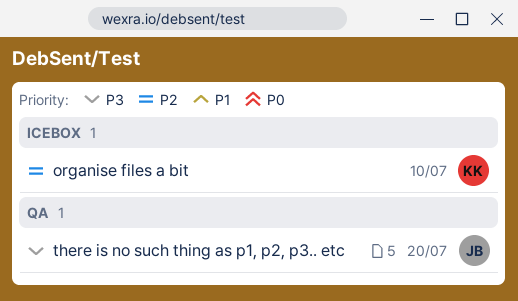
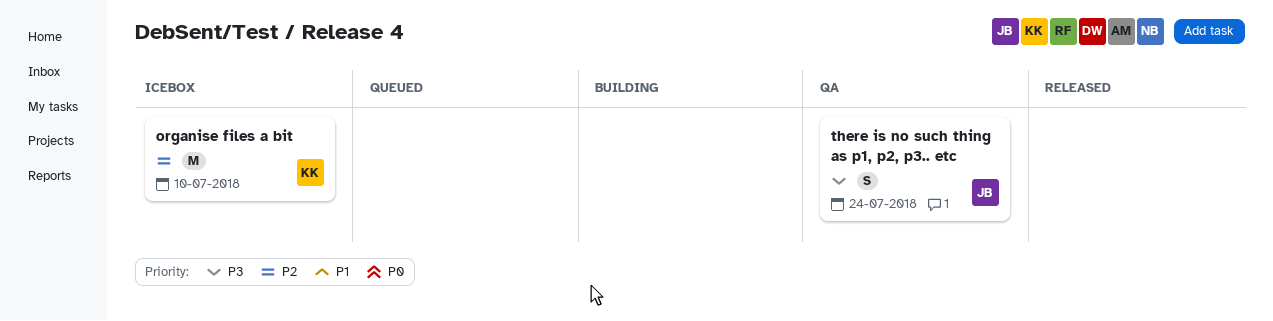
there is no such thing as p1, p2, p3.. etc, due: Jul 20 -> Jul 24

